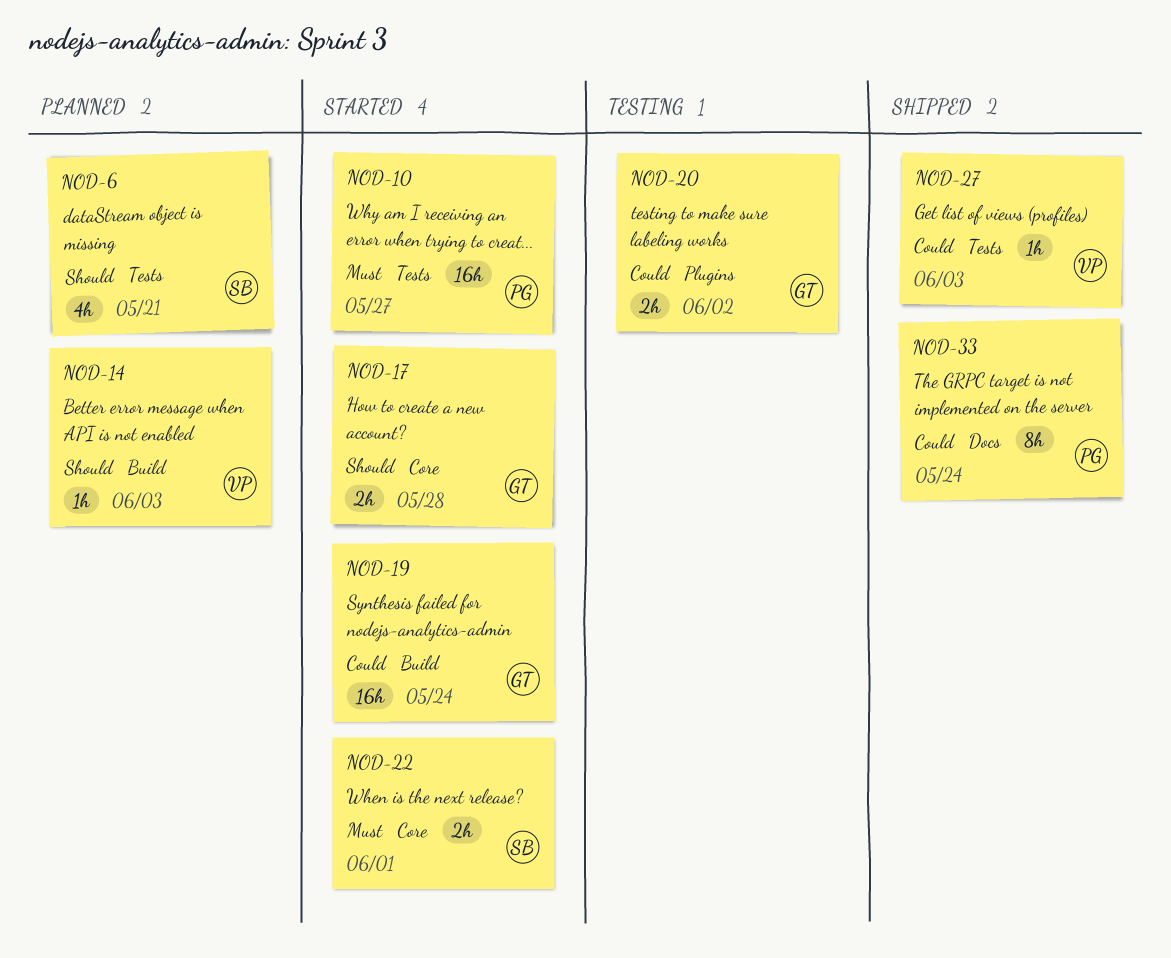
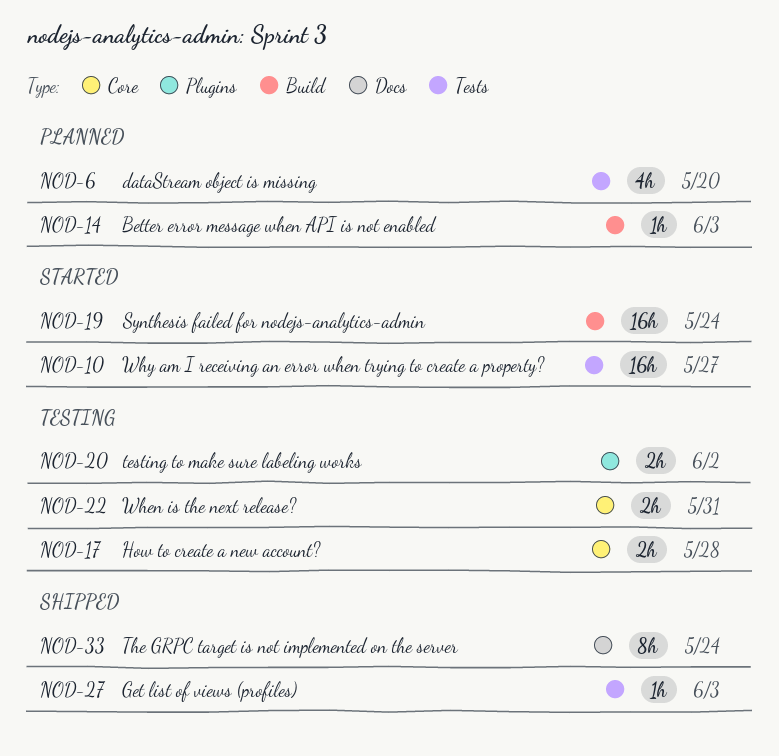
NOD-6, due: May 21 -> May 20
NOD-17, status: Started -> Testing
NOD-22, status: Started -> Testing
NOD-22, due: Jun 1 -> May 31

